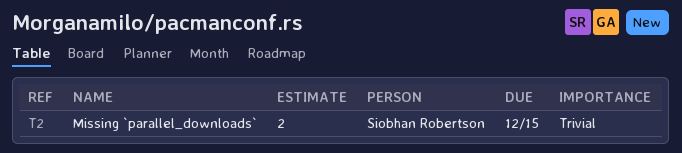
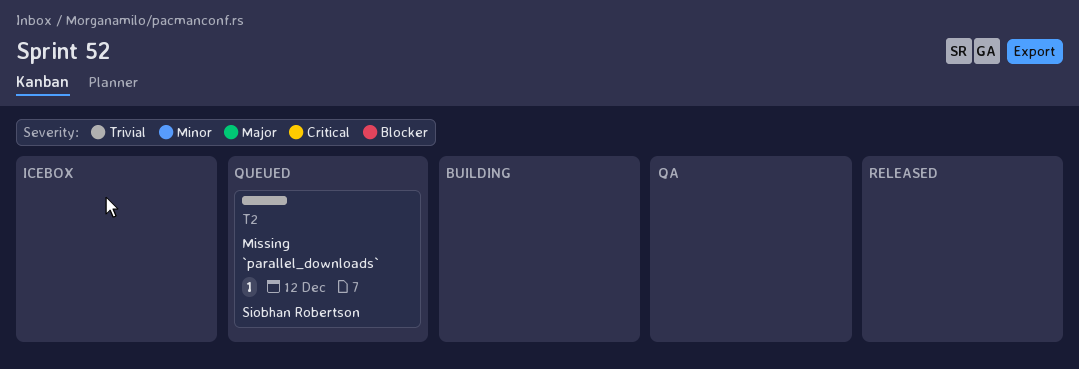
T2, estimate: 2 -> 1
T2, due: Dec 15 -> Dec 12

